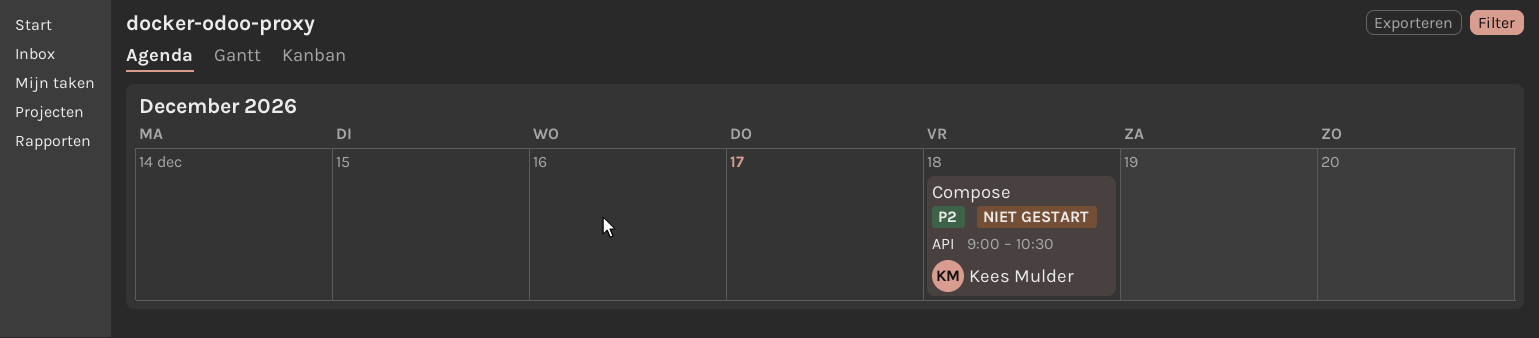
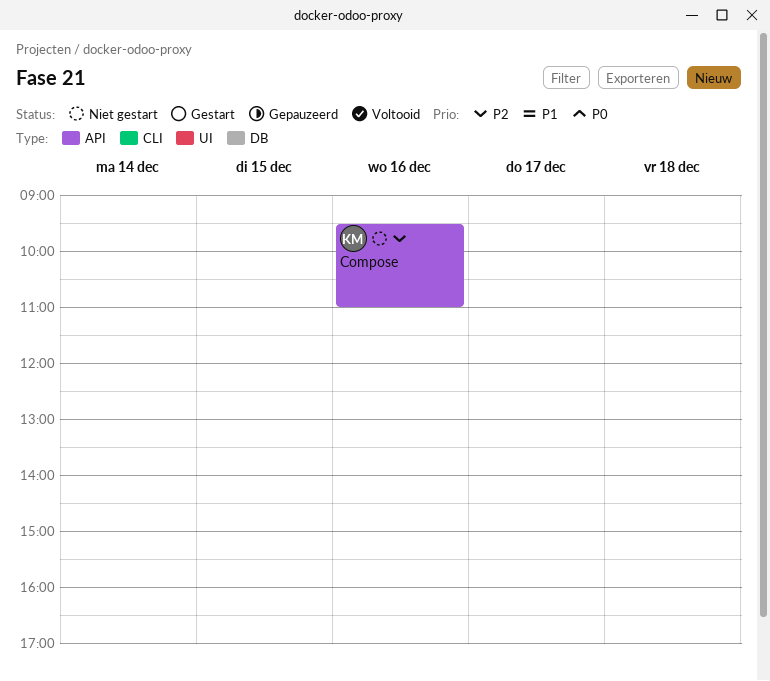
Compose, day: Dec 18 -> Dec 16
Compose, begins: 09:00 -> 09:30
Compose, ends: 10:30 -> 11:00

